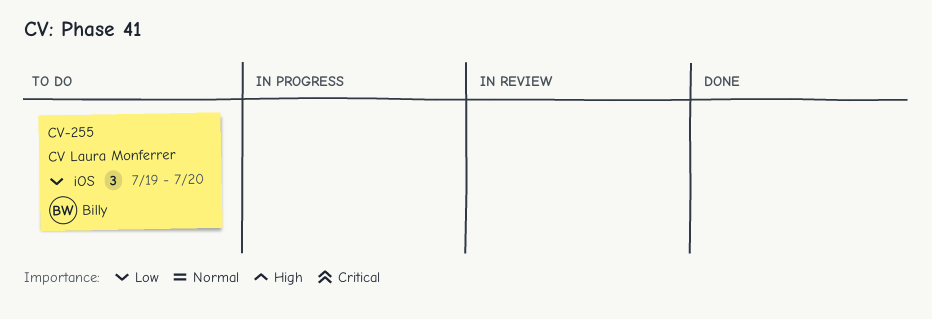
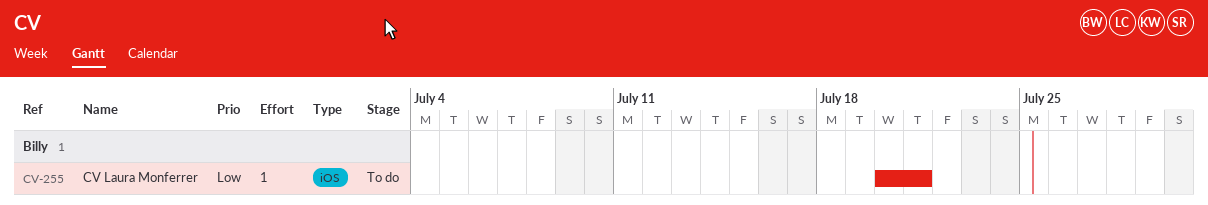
CV-255, estimate: 3 -> 1
CV-255, start: Jul 19 -> Jul 20
CV-255, due: Jul 20 -> Jul 21

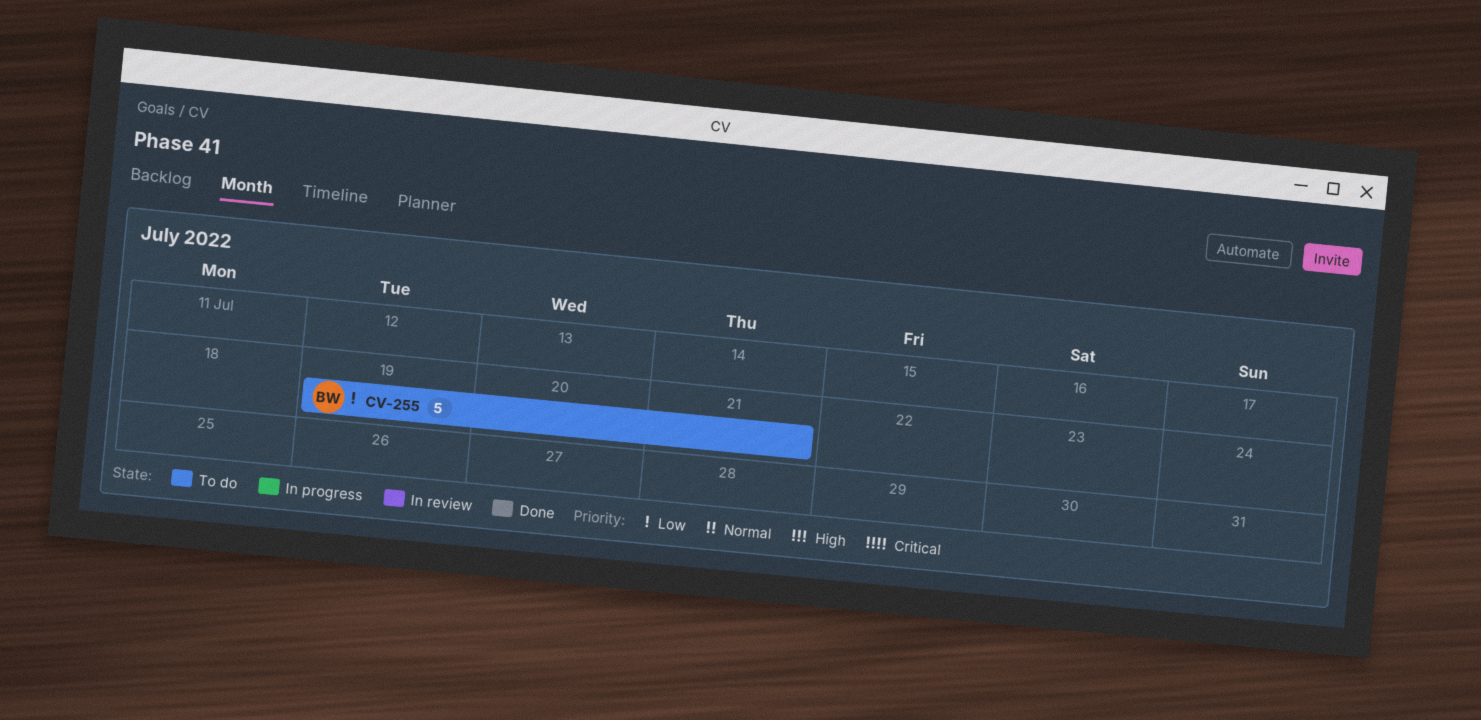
CV-255, estimate: 1 -> 5
CV-255, start: Jul 20 -> Jul 19

